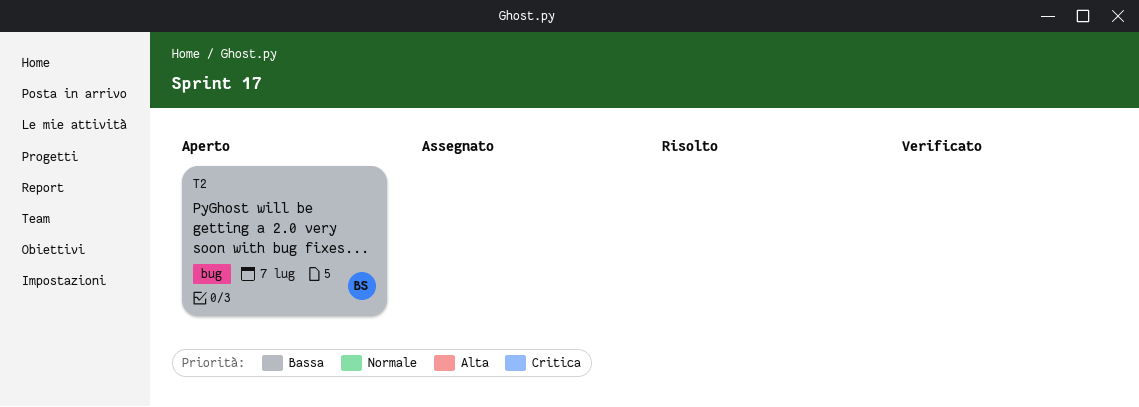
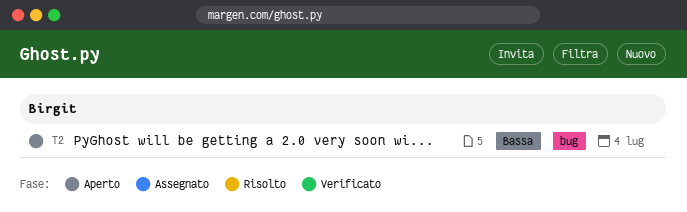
T2, due: Jul 7 -> Jul 4

